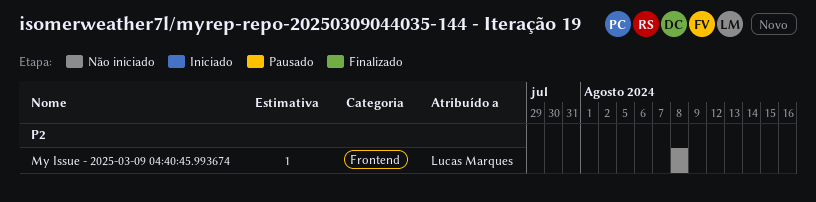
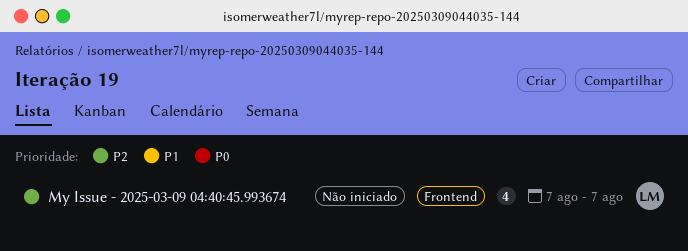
My Issue - 2025-03-09 04:40:45.993674, estimate: 1 -> 4
My Issue - 2025-03-09 04:40:45.993674, start: Aug 8 -> Aug 7
My Issue - 2025-03-09 04:40:45.993674, due: Aug 8 -> Aug 7

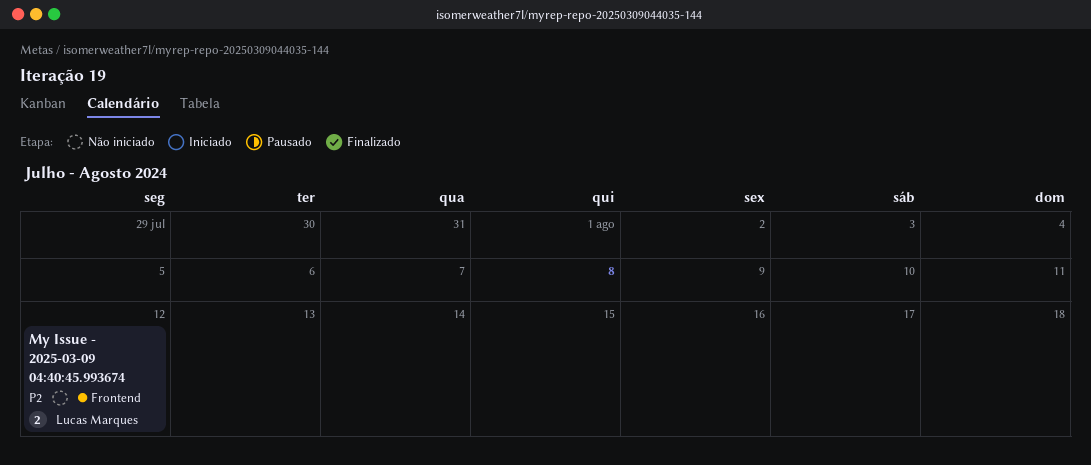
My Issue - 2025-03-09 04:40:45.993674, estimate: 4 -> 2
My Issue - 2025-03-09 04:40:45.993674, due: Aug 7 -> Aug 12

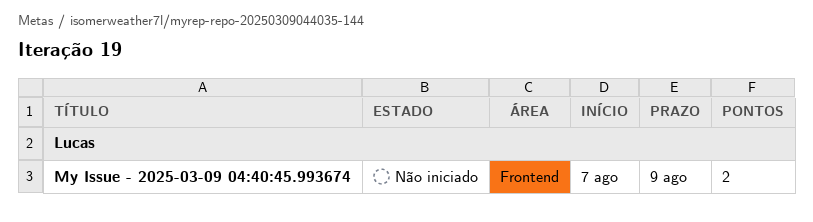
My Issue - 2025-03-09 04:40:45.993674, due: Aug 12 -> Aug 9

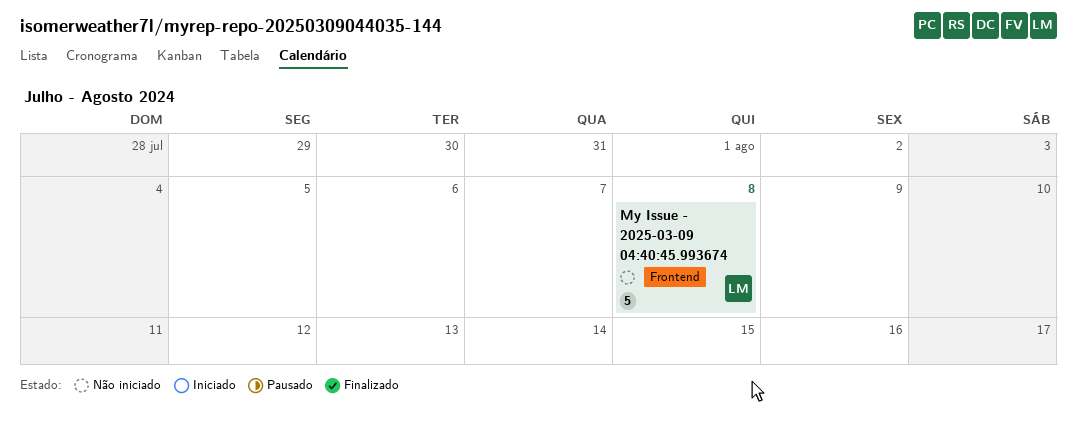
My Issue - 2025-03-09 04:40:45.993674, estimate: 2 -> 5
My Issue - 2025-03-09 04:40:45.993674, due: Aug 9 -> Aug 8

